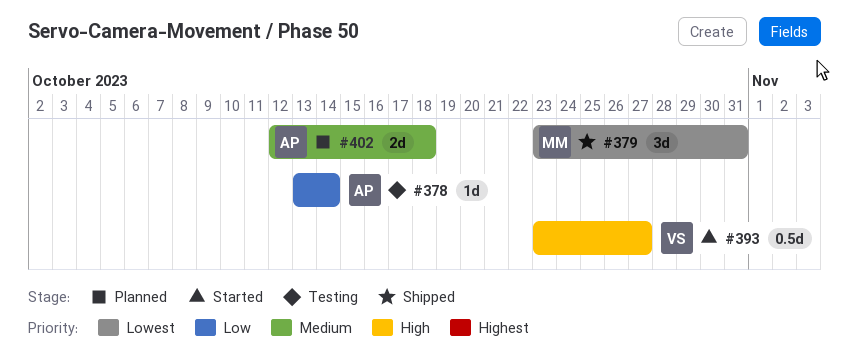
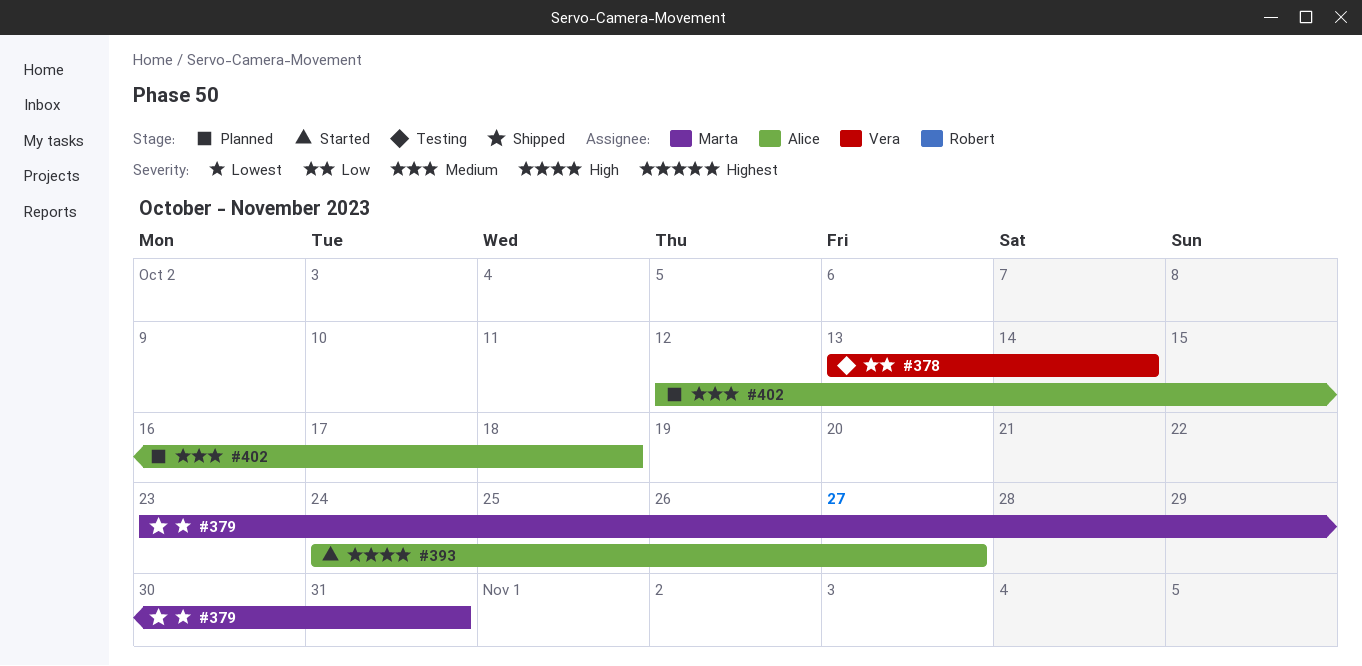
#378, owner: Alice -> Vera
#393, owner: Vera -> Alice
#393, start: Oct 23 -> Oct 24

